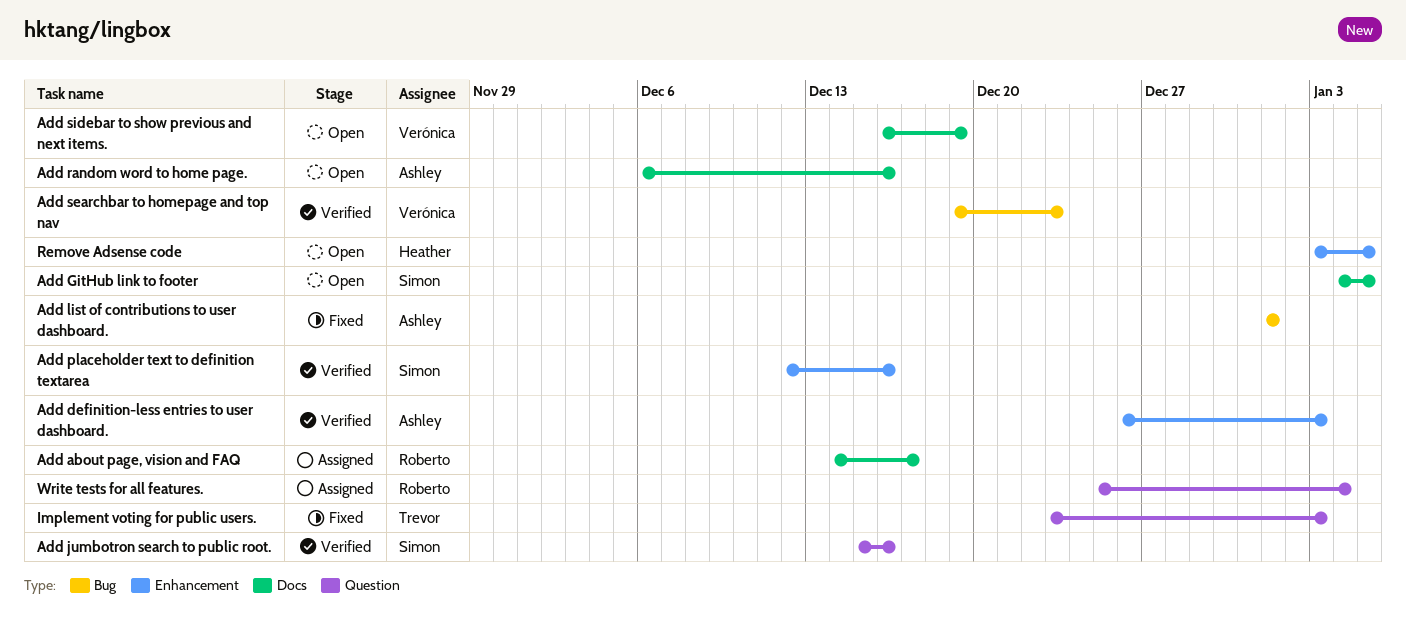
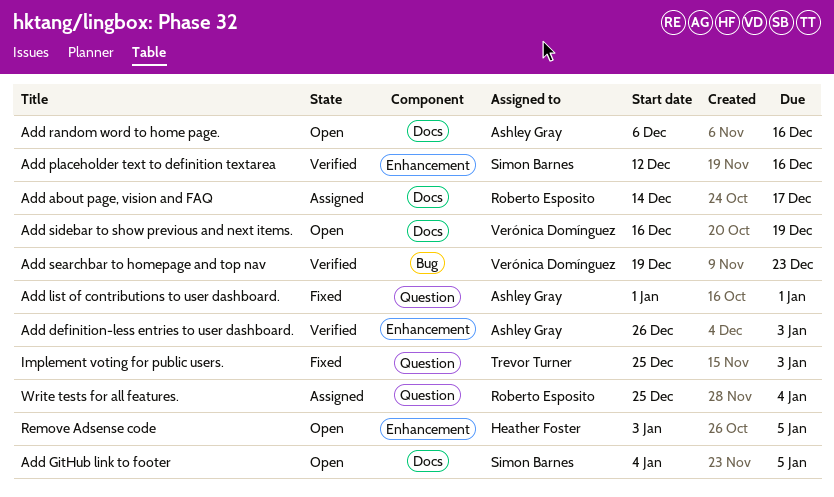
Add jumbotron search to public root.: present -> none
Add list of contributions to user dashboard., label: Bug -> Question
Implement voting for public users., start: Dec 23 -> Dec 25

